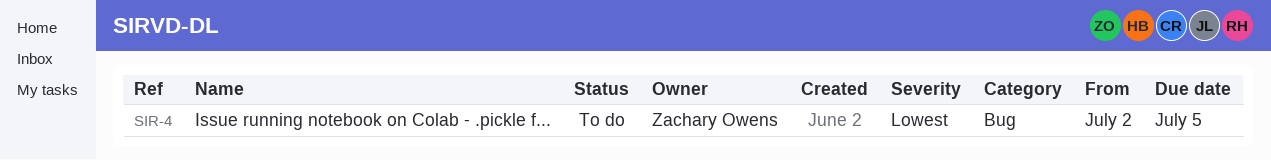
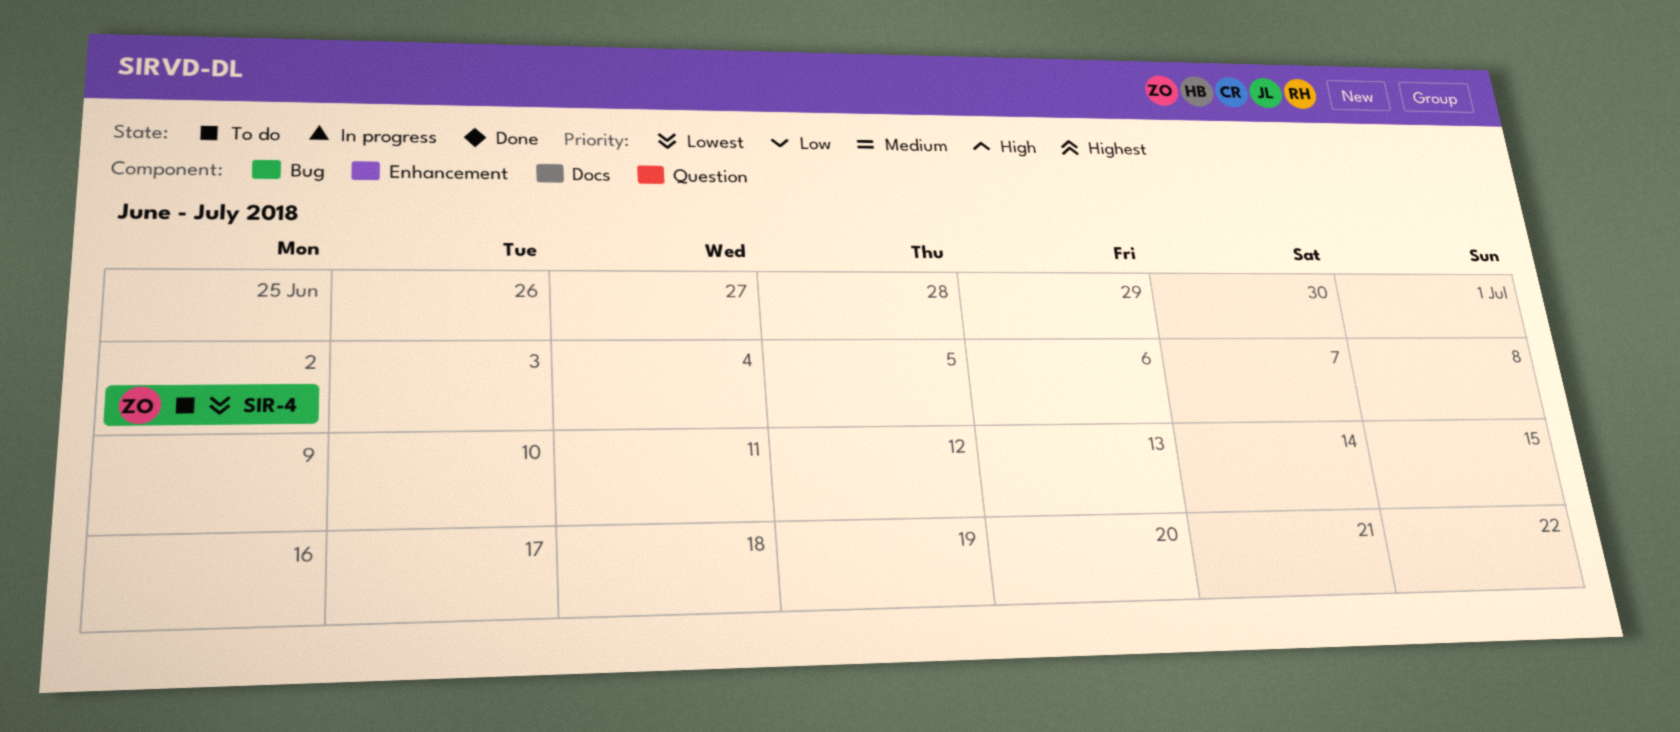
SIR-4, due: Jul 5 -> Jul 2

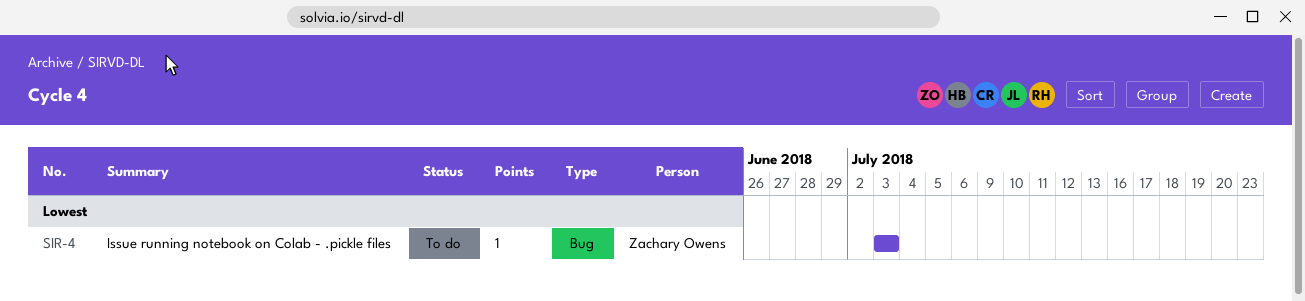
SIR-4, start: Jul 2 -> Jul 3
SIR-4, due: Jul 2 -> Jul 3

